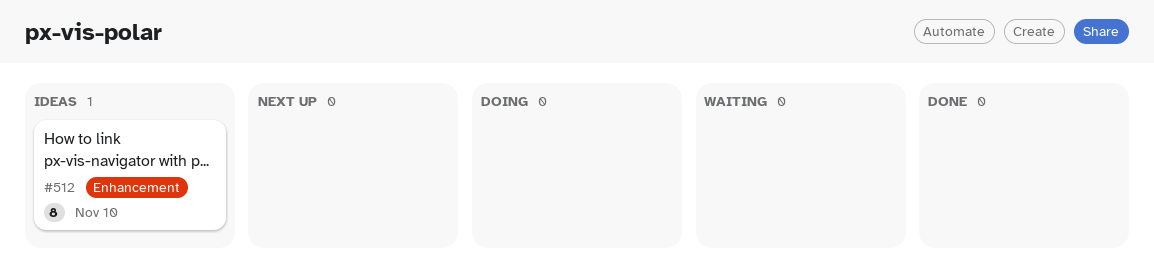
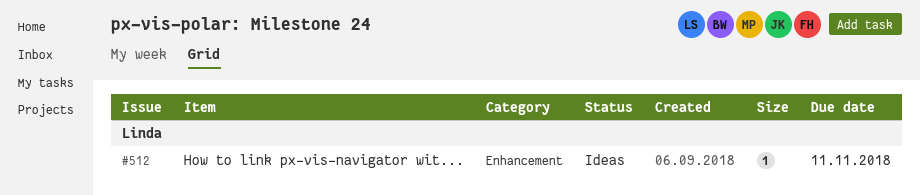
#512, estimate: 8 -> 1
#512, due: Nov 10 -> Nov 11

